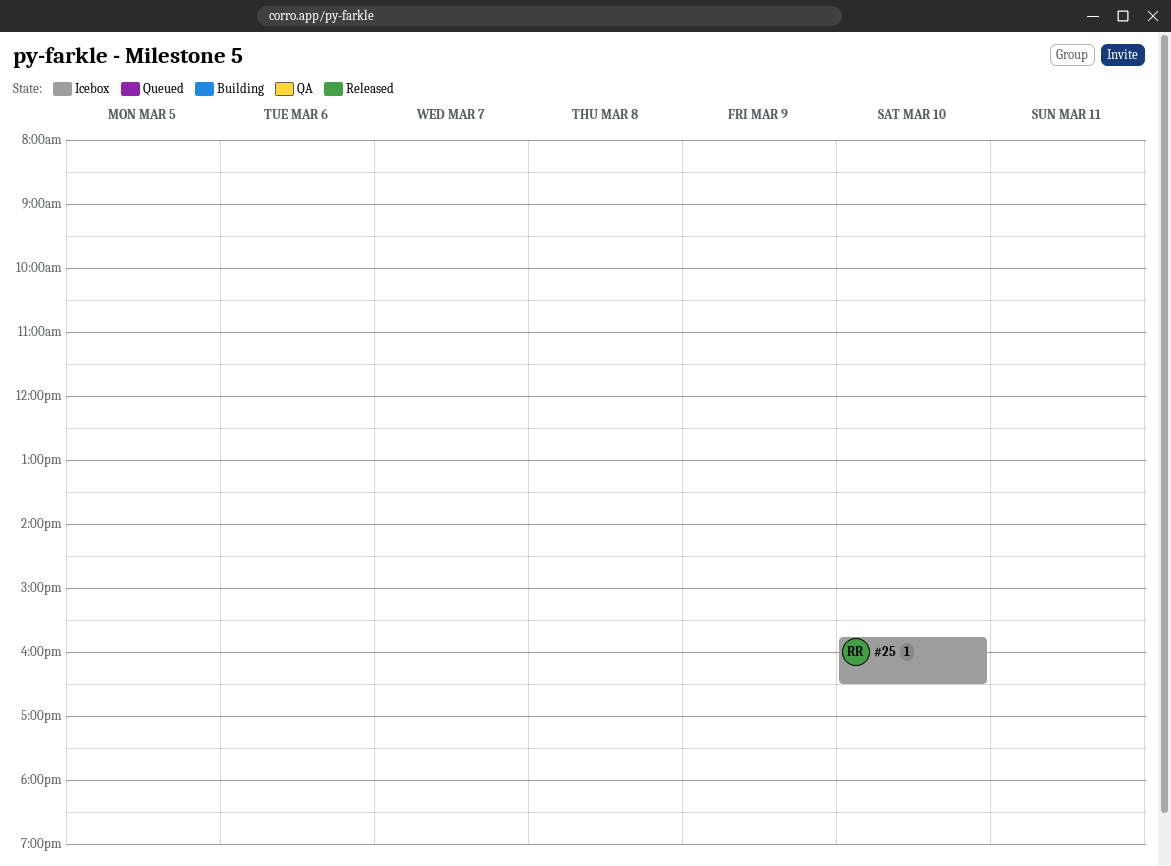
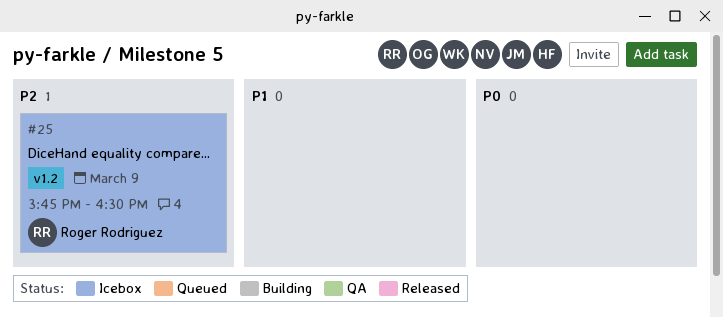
#25, day: Mar 10 -> Mar 9

